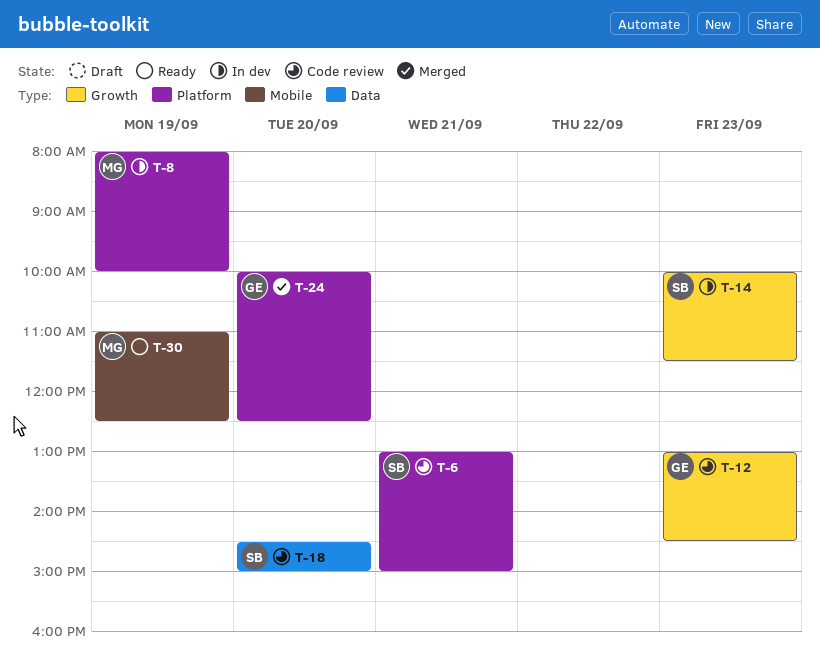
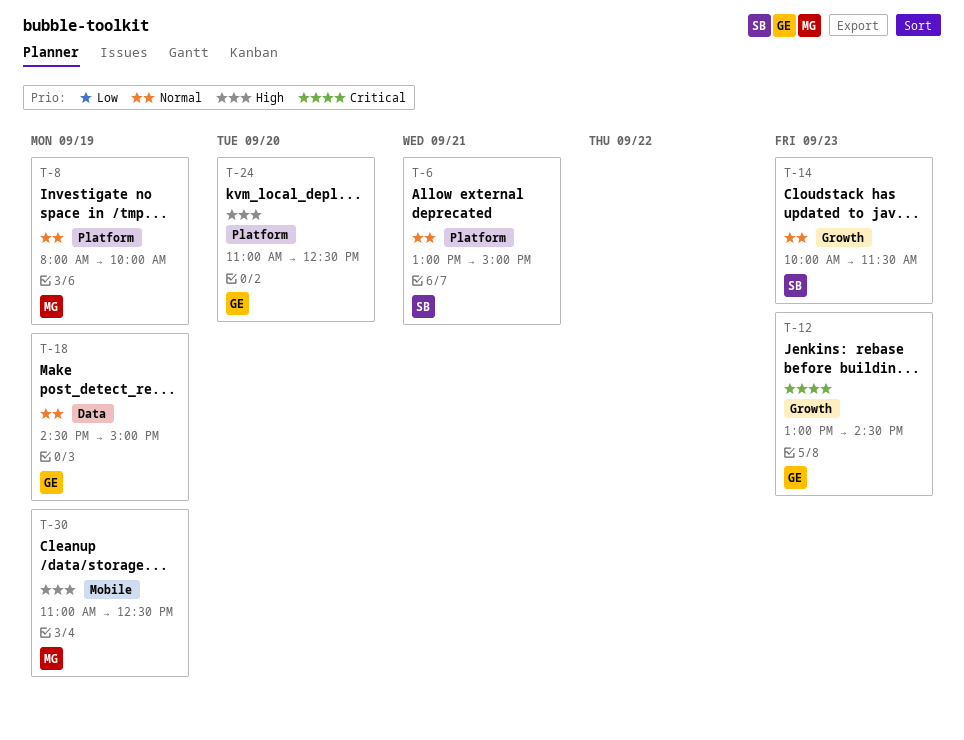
T-18, owner: SB -> GE
T-18, day: Sep 20 -> Sep 19
T-24, begins: 10:00 -> 11:00

